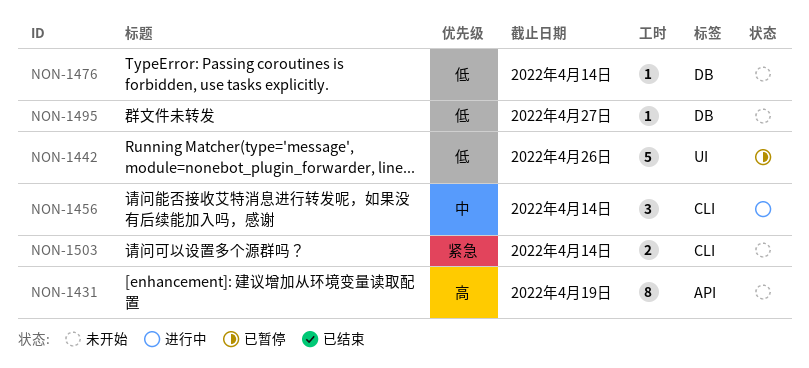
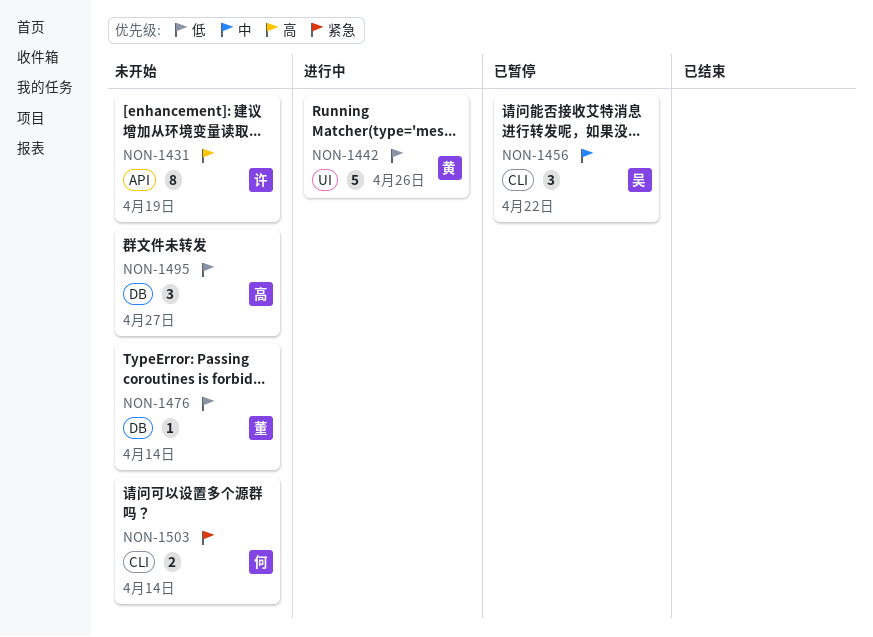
NON-1442, status: 已暂停 -> 进行中
NON-1456, status: 进行中 -> 已暂停
NON-1456, due: Apr 14 -> Apr 22
NON-1495, estimate: 1 -> 3

